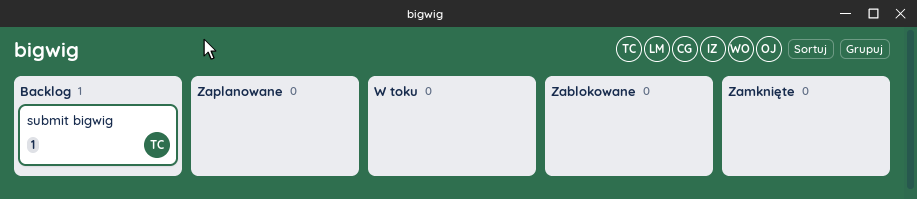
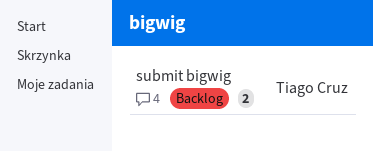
submit bigwig, estimate: 1 -> 2

